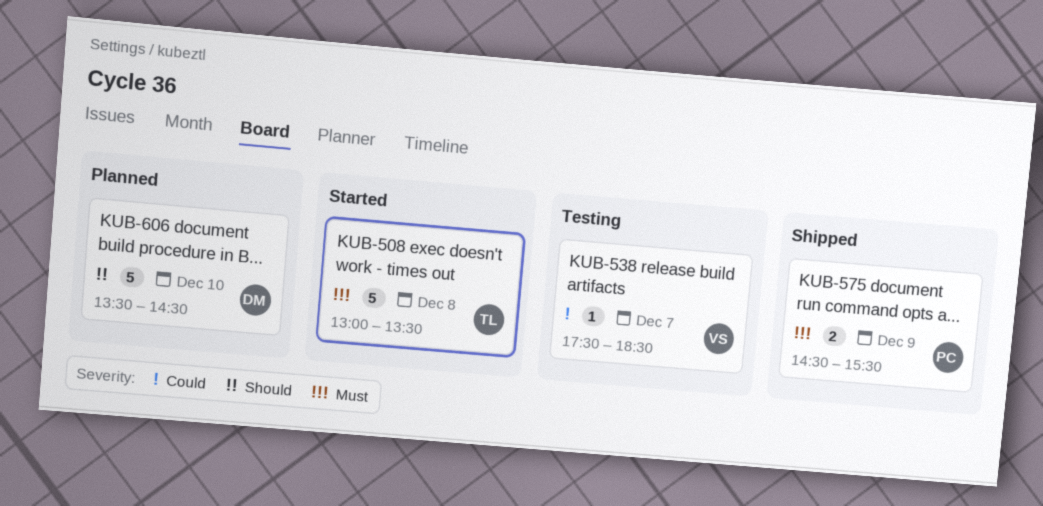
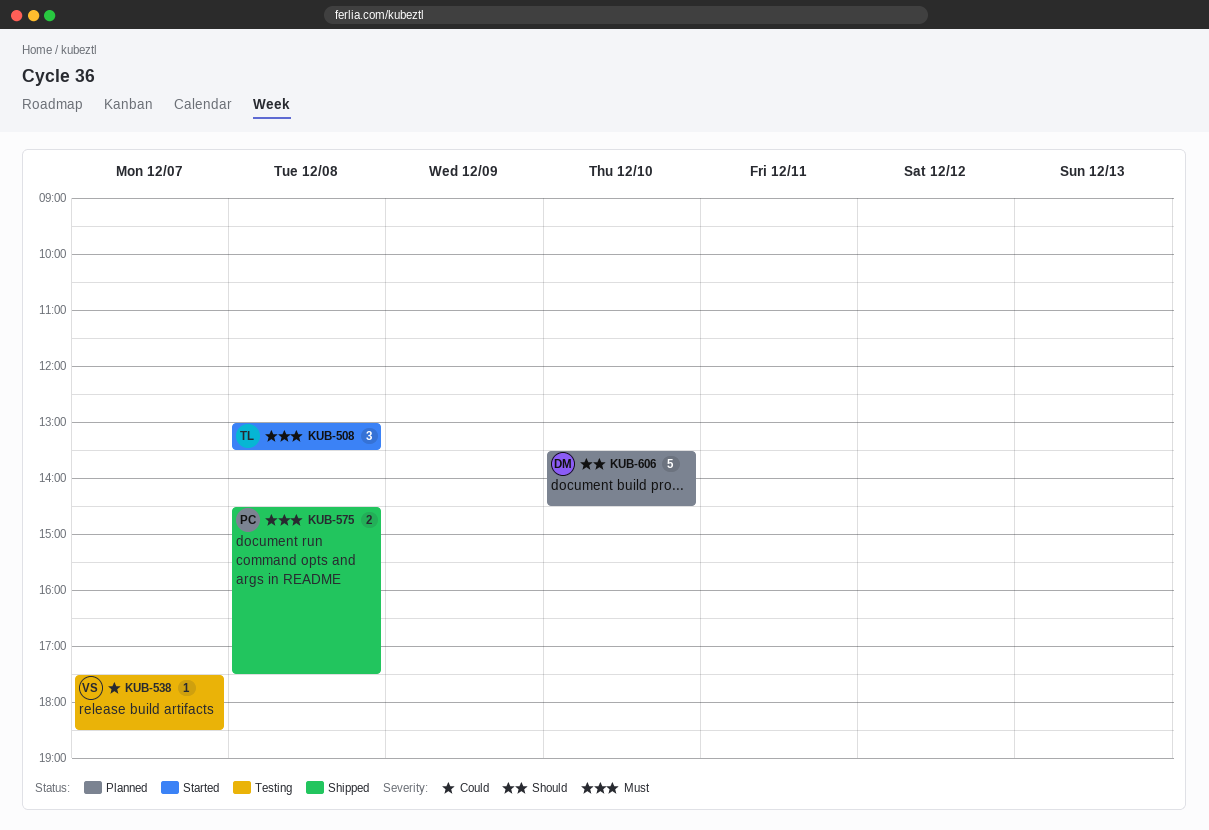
KUB-508, estimate: 5 -> 3
KUB-575, day: Dec 9 -> Dec 8
KUB-575, ends: 15:30 -> 17:30

